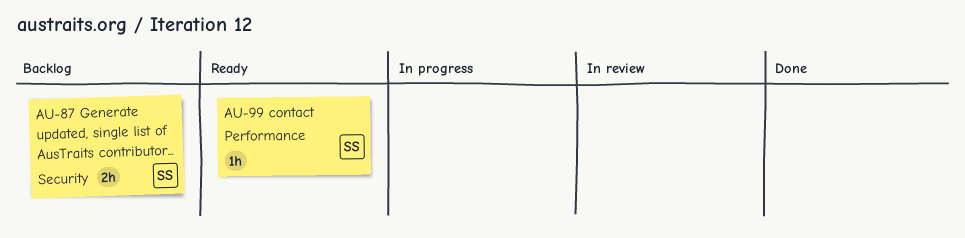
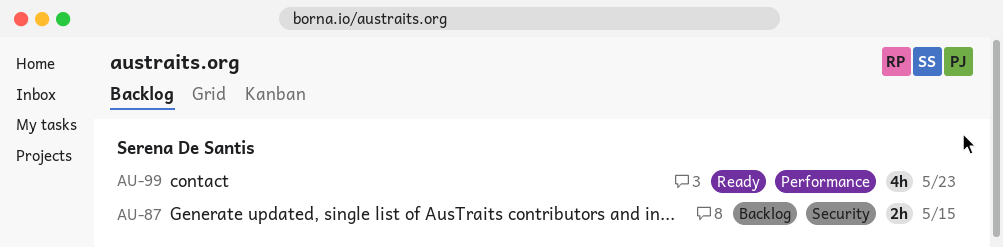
AU-99, estimate: 1h -> 4h

